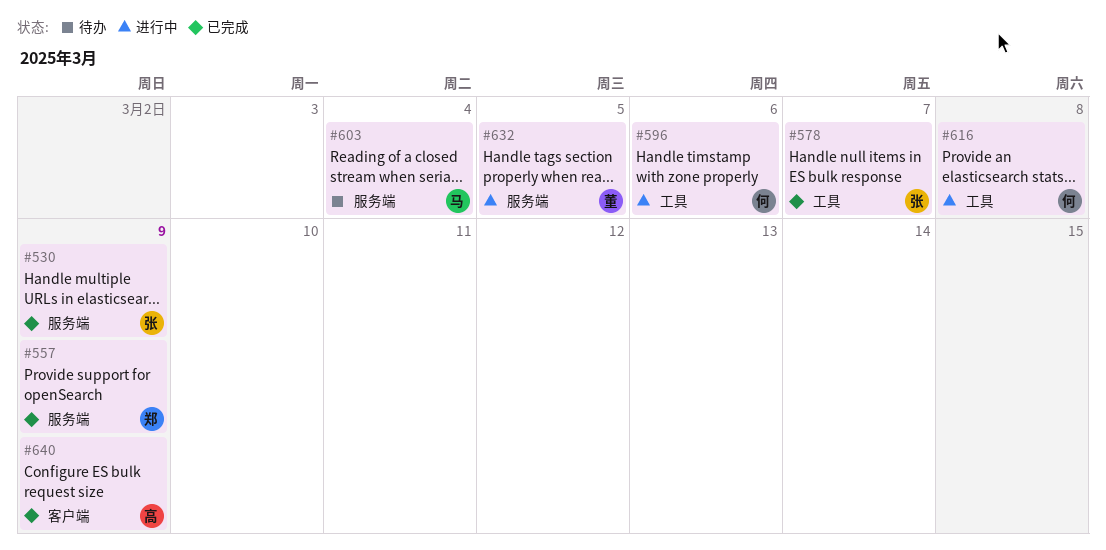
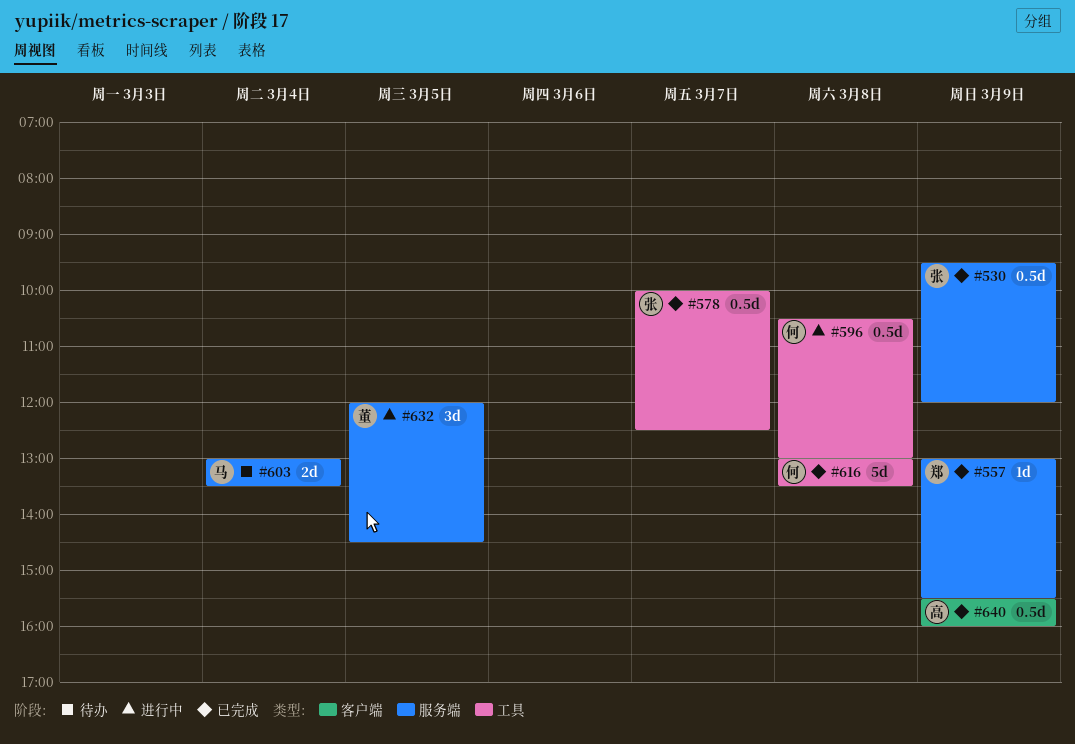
#596, day: Mar 6 -> Mar 8
#616, status: 进行中 -> 已完成

